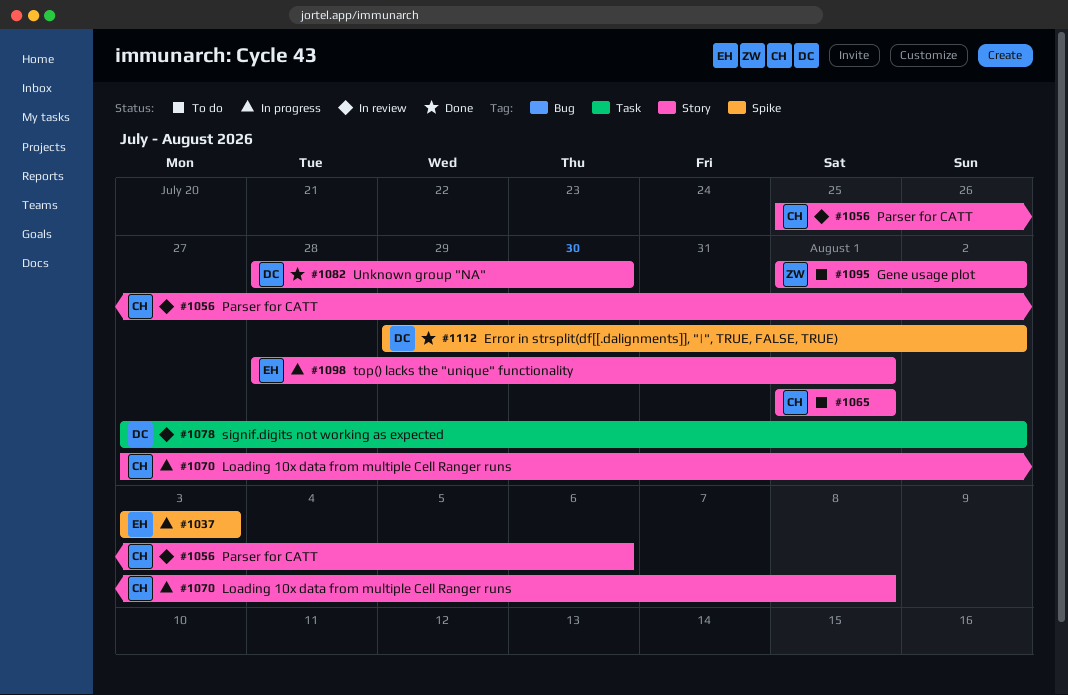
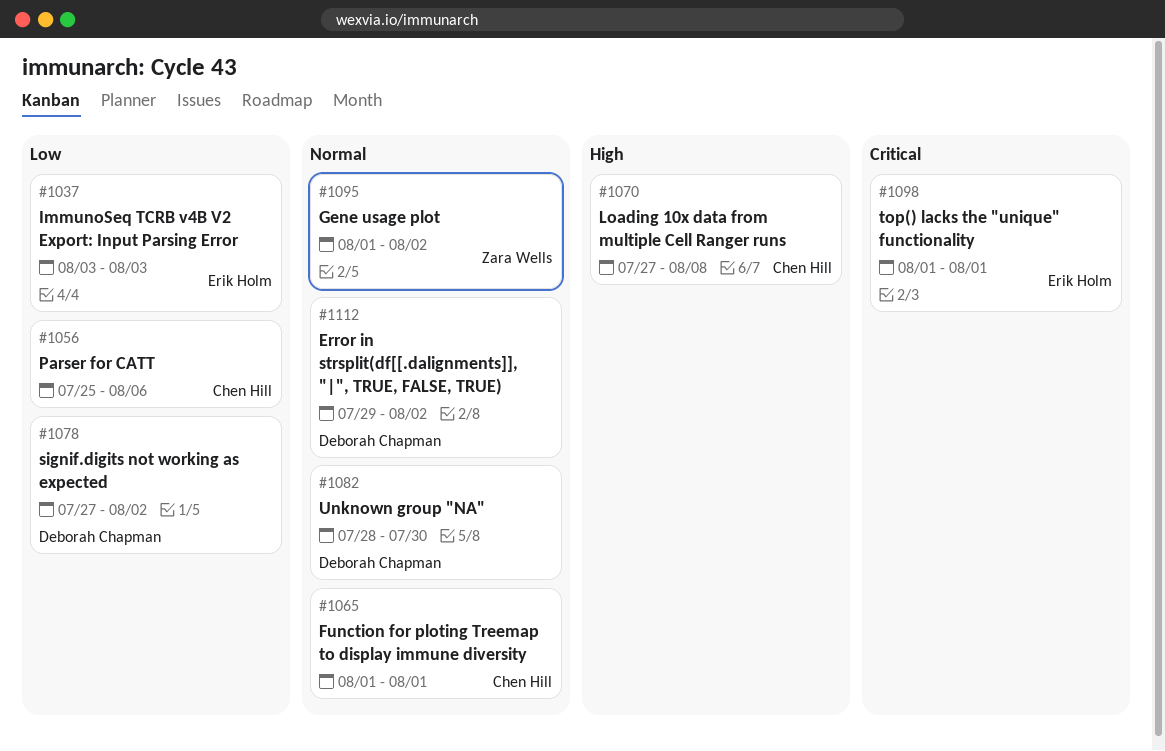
#1098, start: Jul 28 -> Aug 1

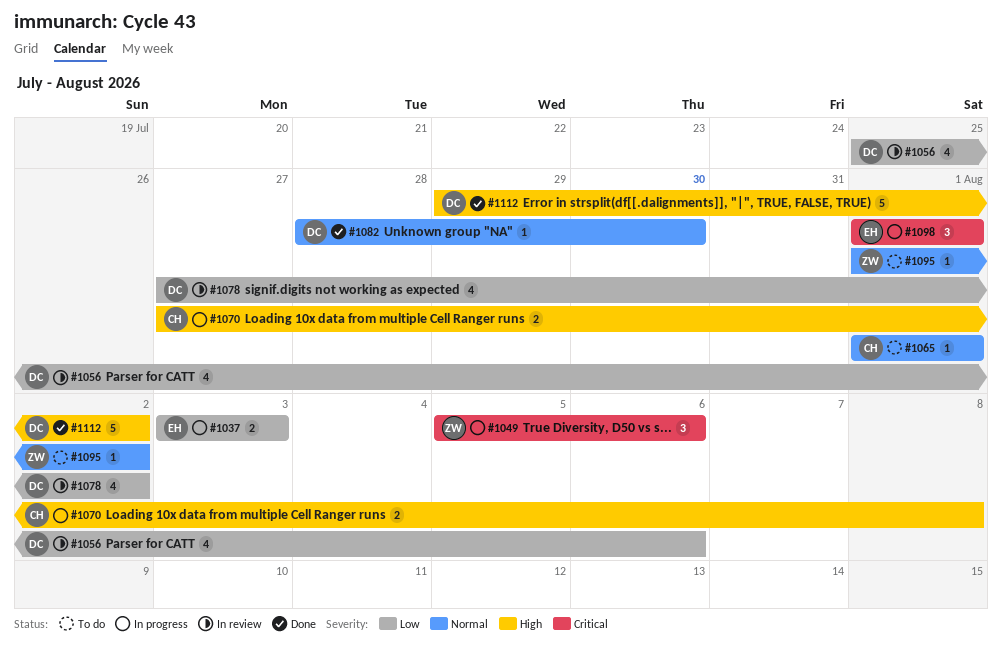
#1049: none -> present
#1056, owner: Chen Hill -> Deborah Chapman
#1112, priority: Normal -> High

